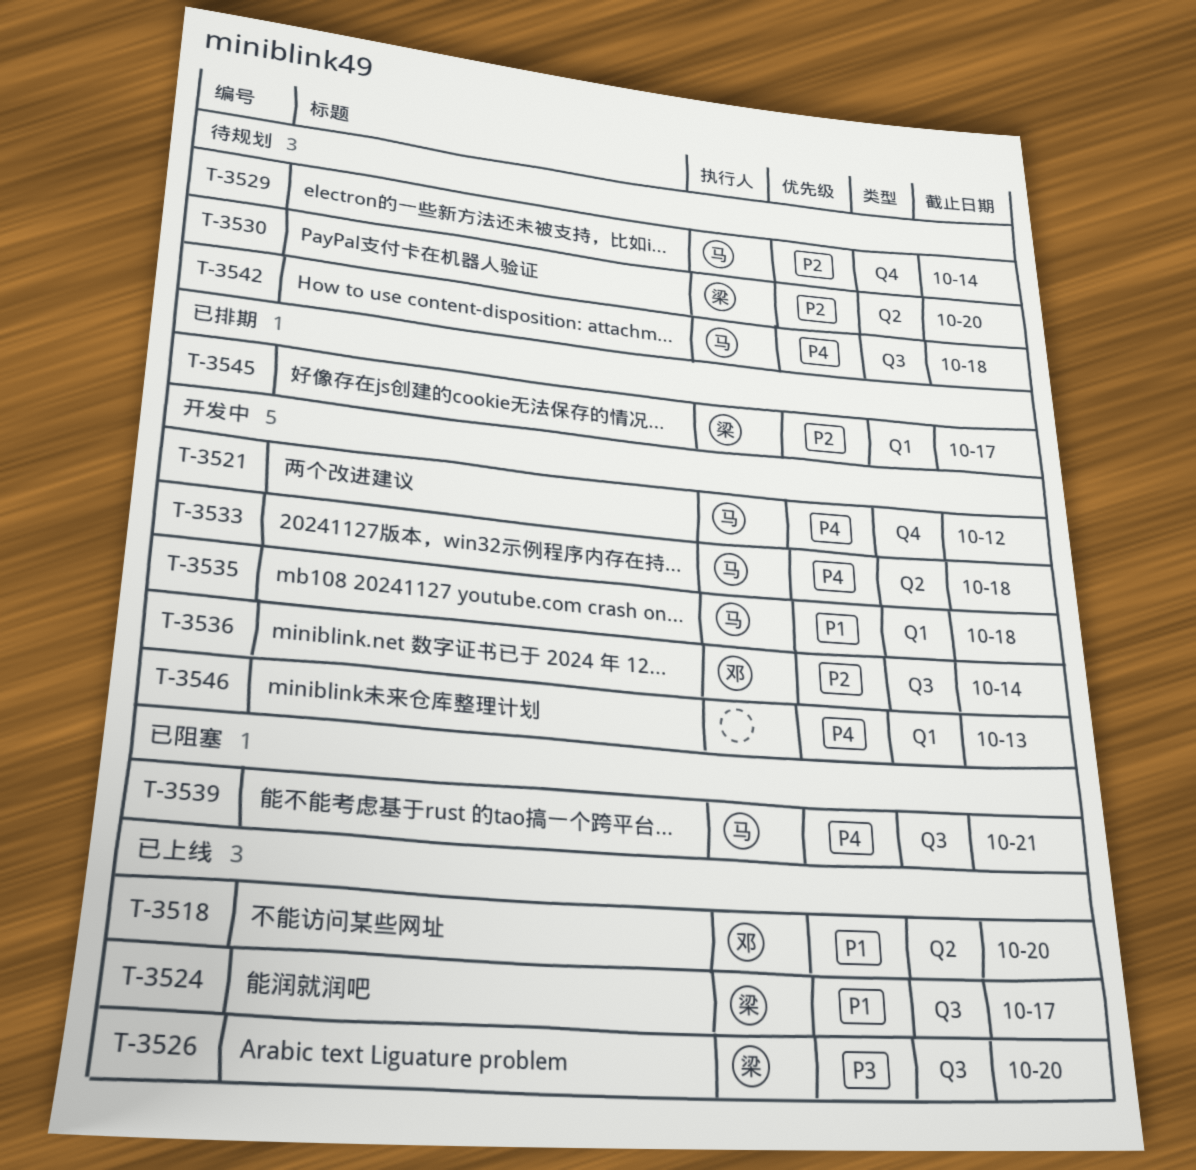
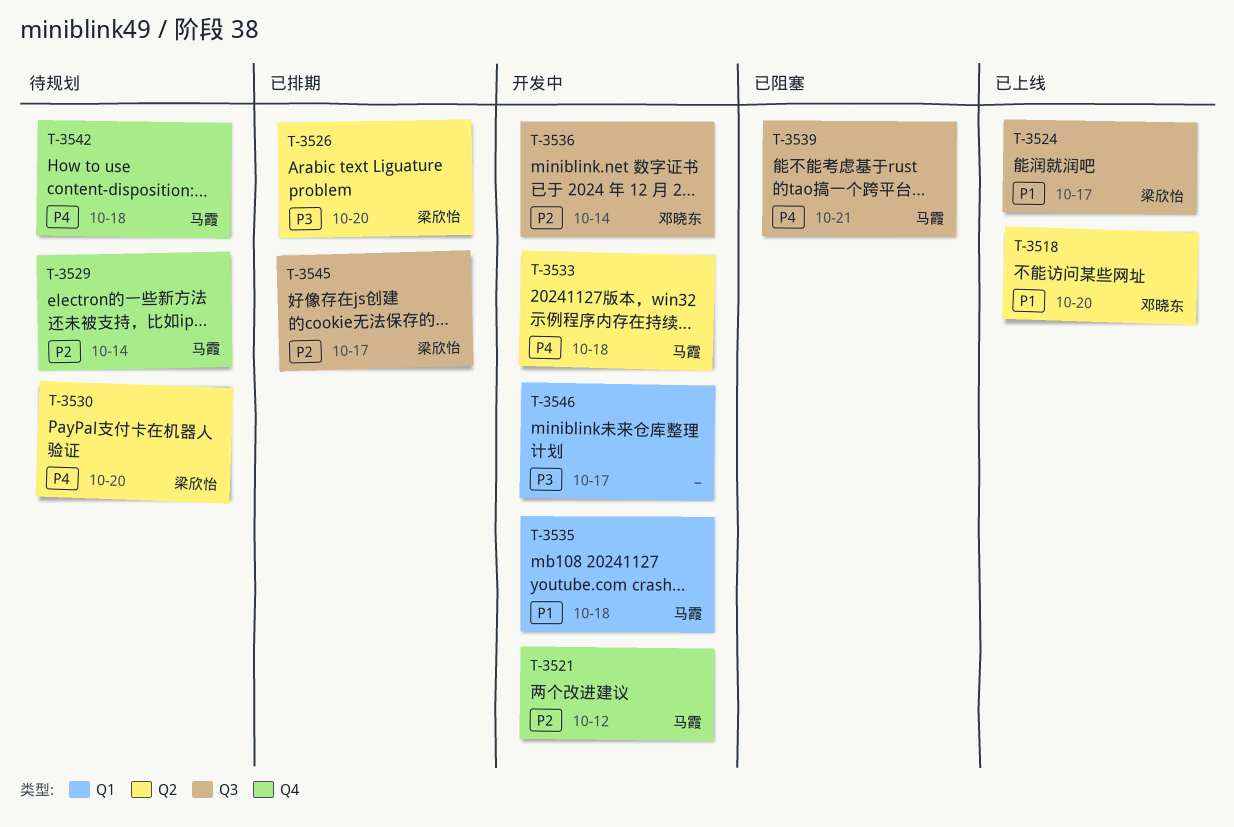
T-3521, priority: P4 -> P2
T-3526, status: 已上线 -> 已排期
T-3526, label: Q3 -> Q2
T-3530, priority: P2 -> P4
T-3542, label: Q3 -> Q4
T-3545, label: Q1 -> Q3
T-3546, priority: P4 -> P3
T-3546, due: Oct 13 -> Oct 17

